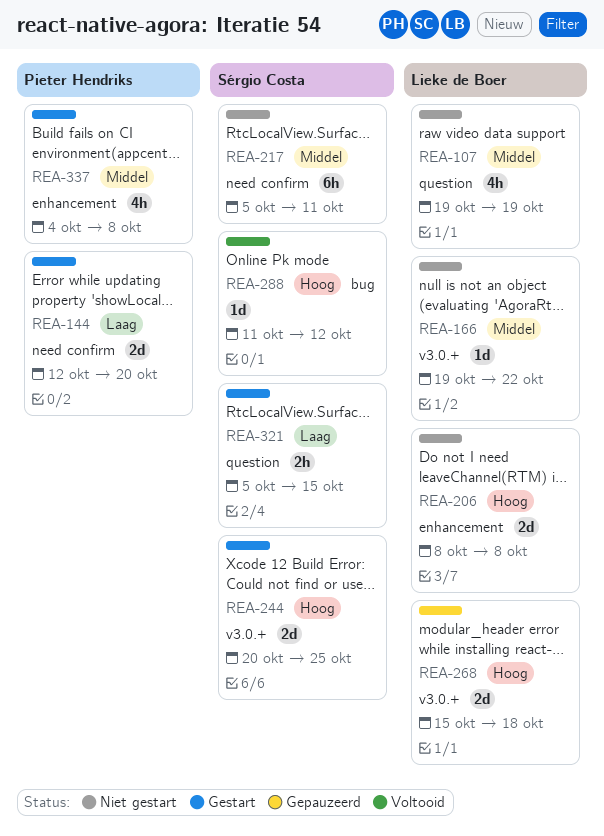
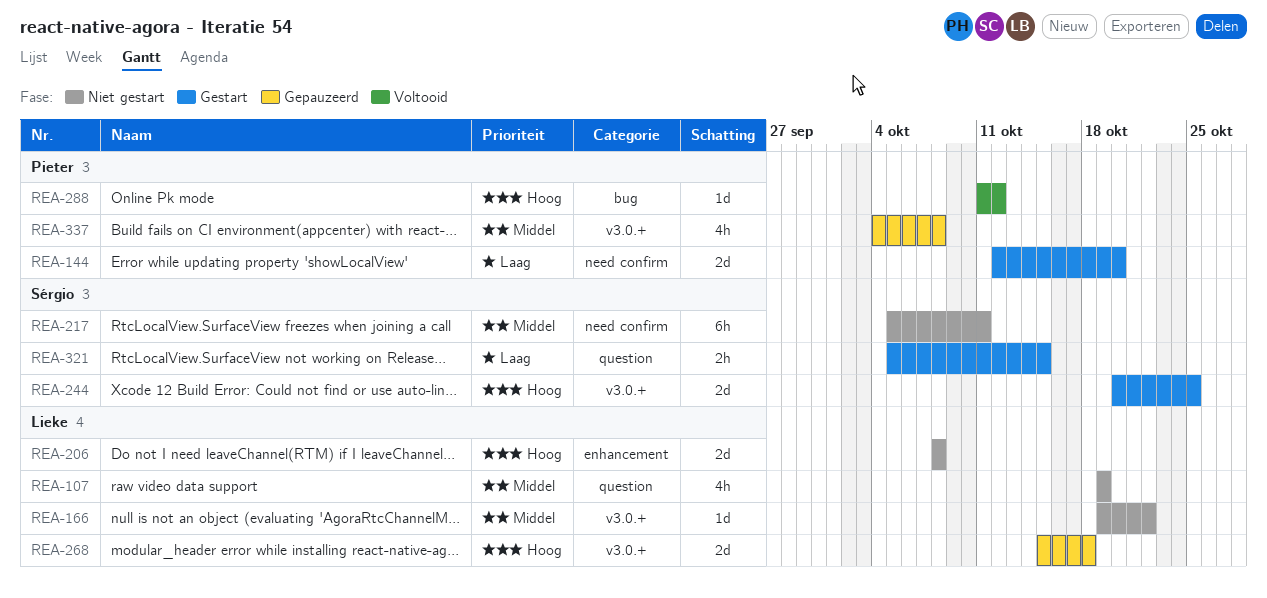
REA-288, owner: Sérgio Costa -> Pieter Hendriks
REA-337, status: Gestart -> Gepauzeerd
REA-337, label: enhancement -> v3.0.+

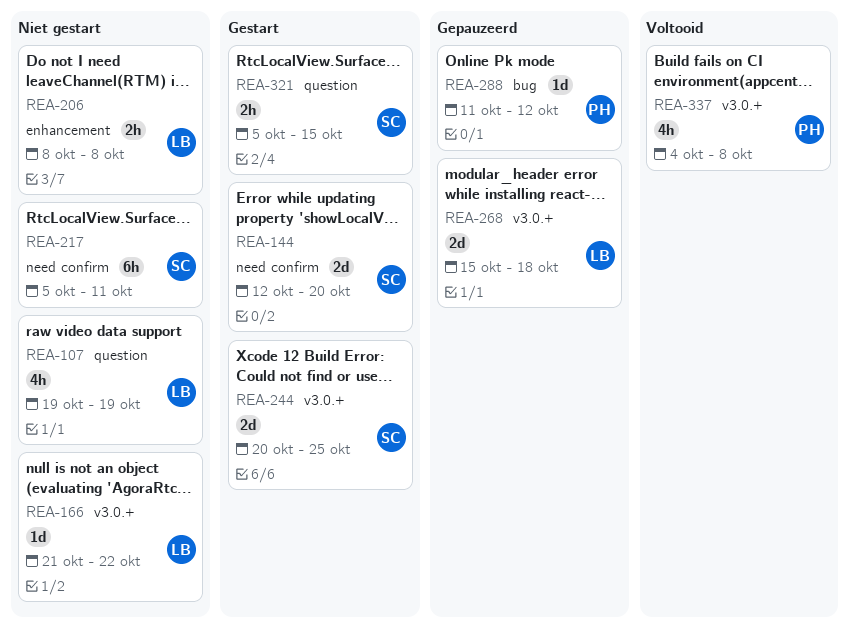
REA-144, owner: Pieter -> Sérgio
REA-166, start: Oct 19 -> Oct 21
REA-206, estimate: 2d -> 2h
REA-288, status: Voltooid -> Gepauzeerd
REA-337, status: Gepauzeerd -> Voltooid

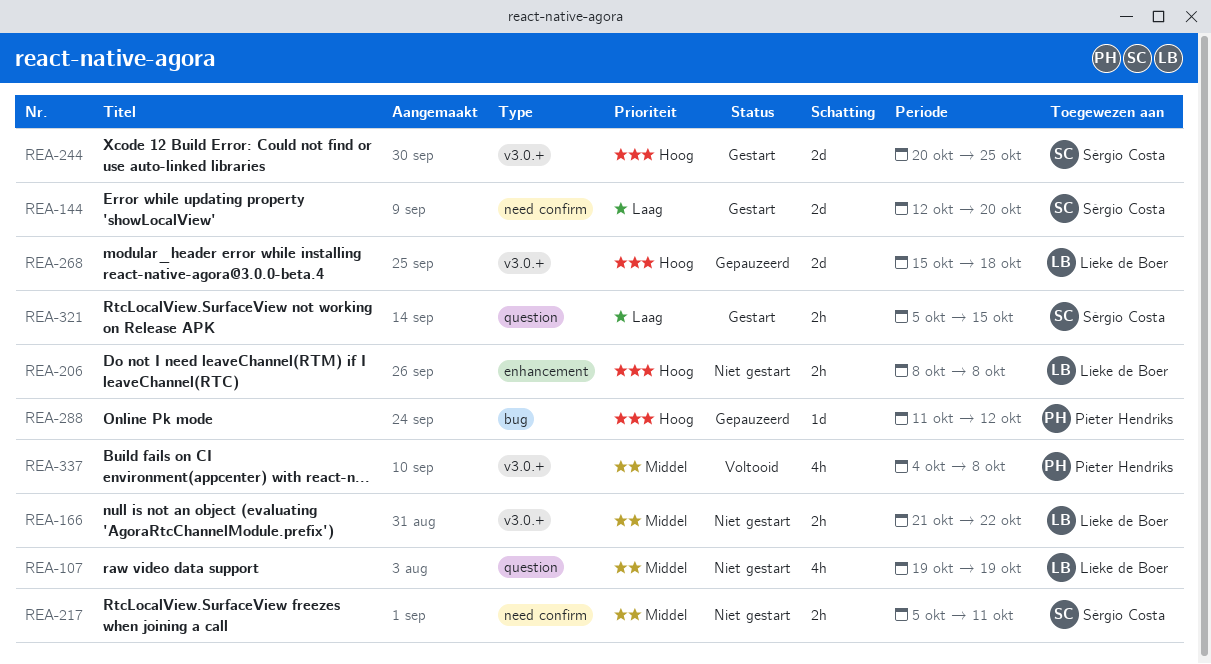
REA-166, estimate: 1d -> 2h
REA-217, estimate: 6h -> 2h

